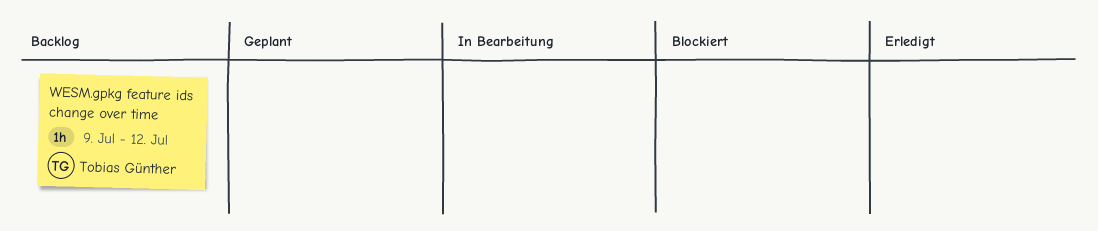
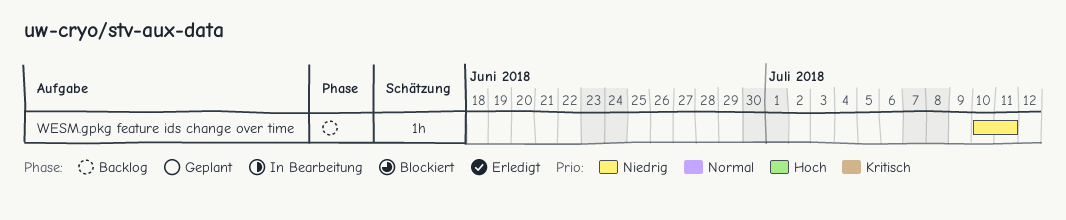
WESM.gpkg feature ids change over time, start: Jul 9 -> Jul 10
WESM.gpkg feature ids change over time, due: Jul 12 -> Jul 11

